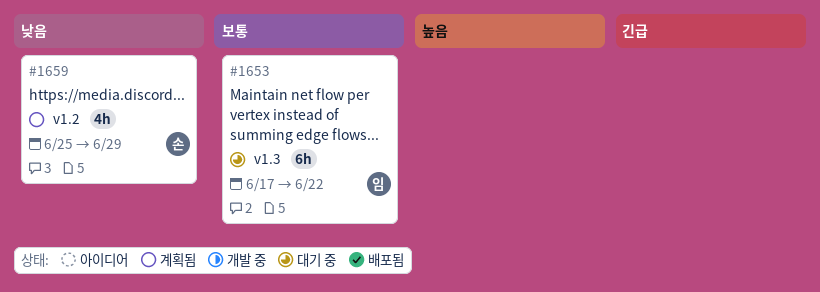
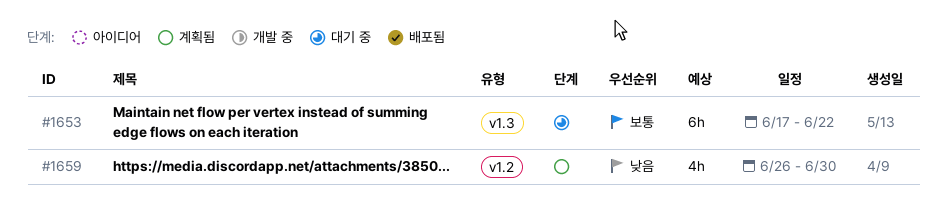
#1659, start: Jun 25 -> Jun 26
#1659, due: Jun 29 -> Jun 30

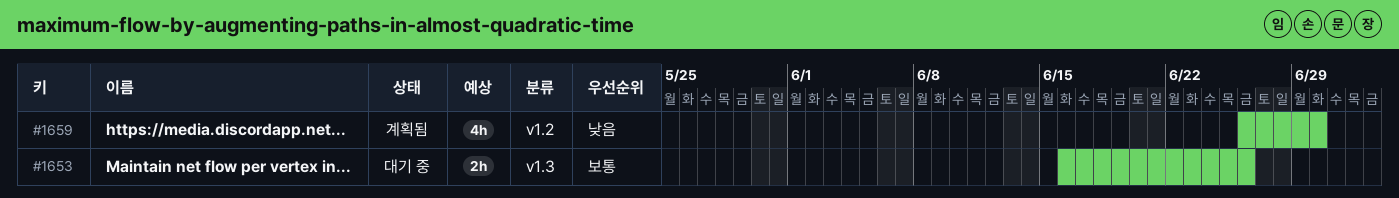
#1653, estimate: 6h -> 2h
#1653, start: Jun 17 -> Jun 16
#1653, due: Jun 22 -> Jun 26

